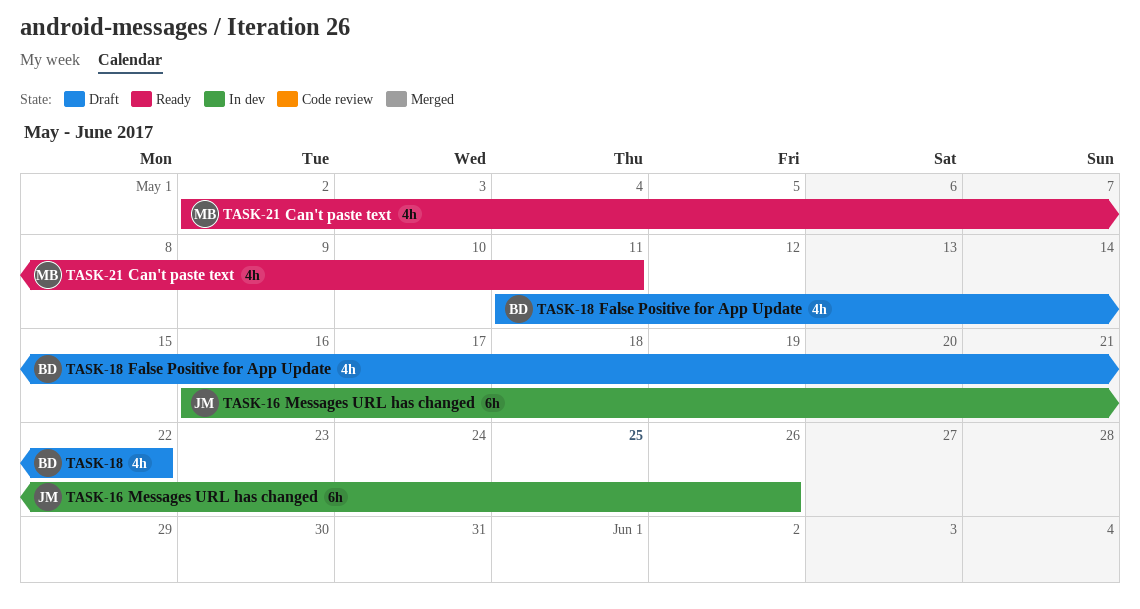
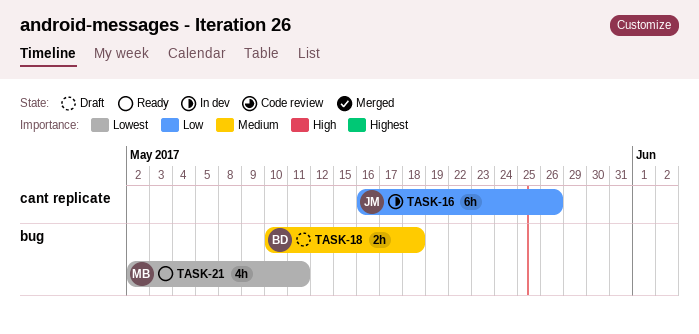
TASK-18, estimate: 4h -> 2h
TASK-18, start: May 11 -> May 10
TASK-18, due: May 22 -> May 18

